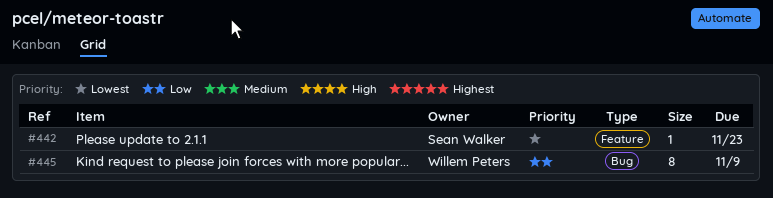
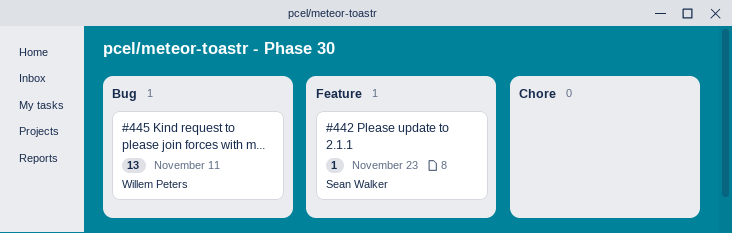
#445, estimate: 8 -> 13
#445, due: Nov 9 -> Nov 11

